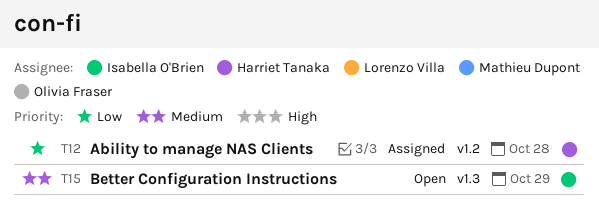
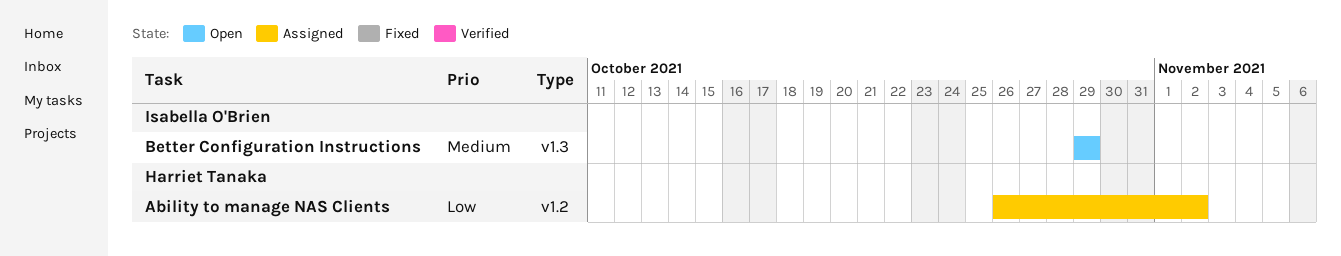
Ability to manage NAS Clients, due: Oct 28 -> Nov 2

